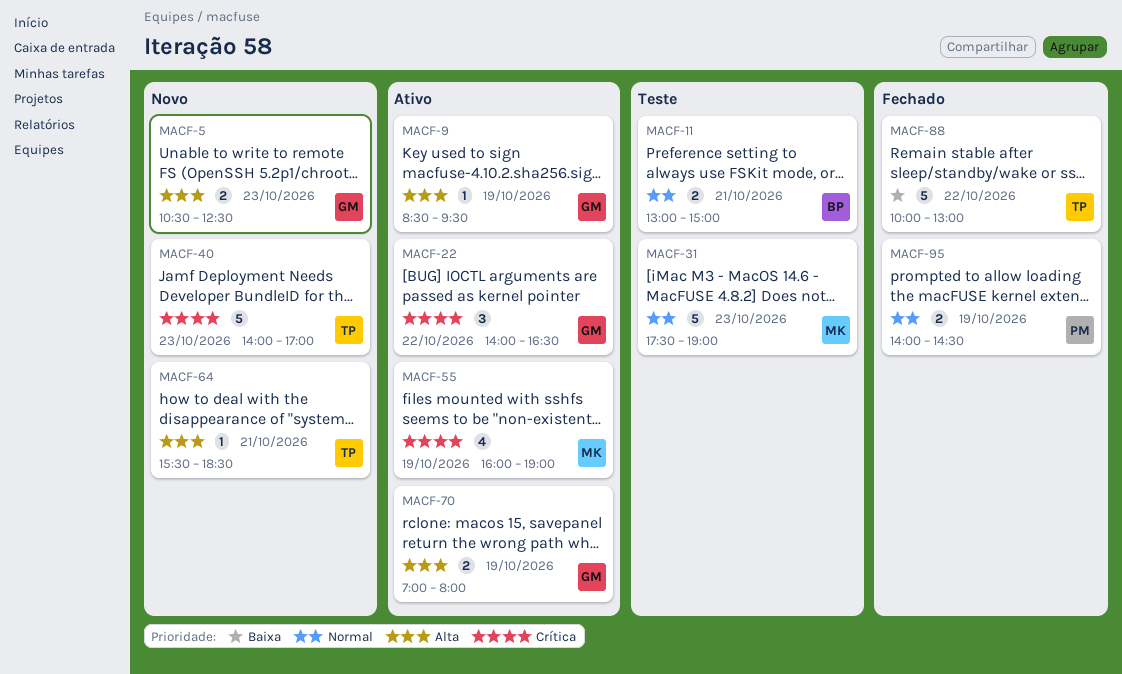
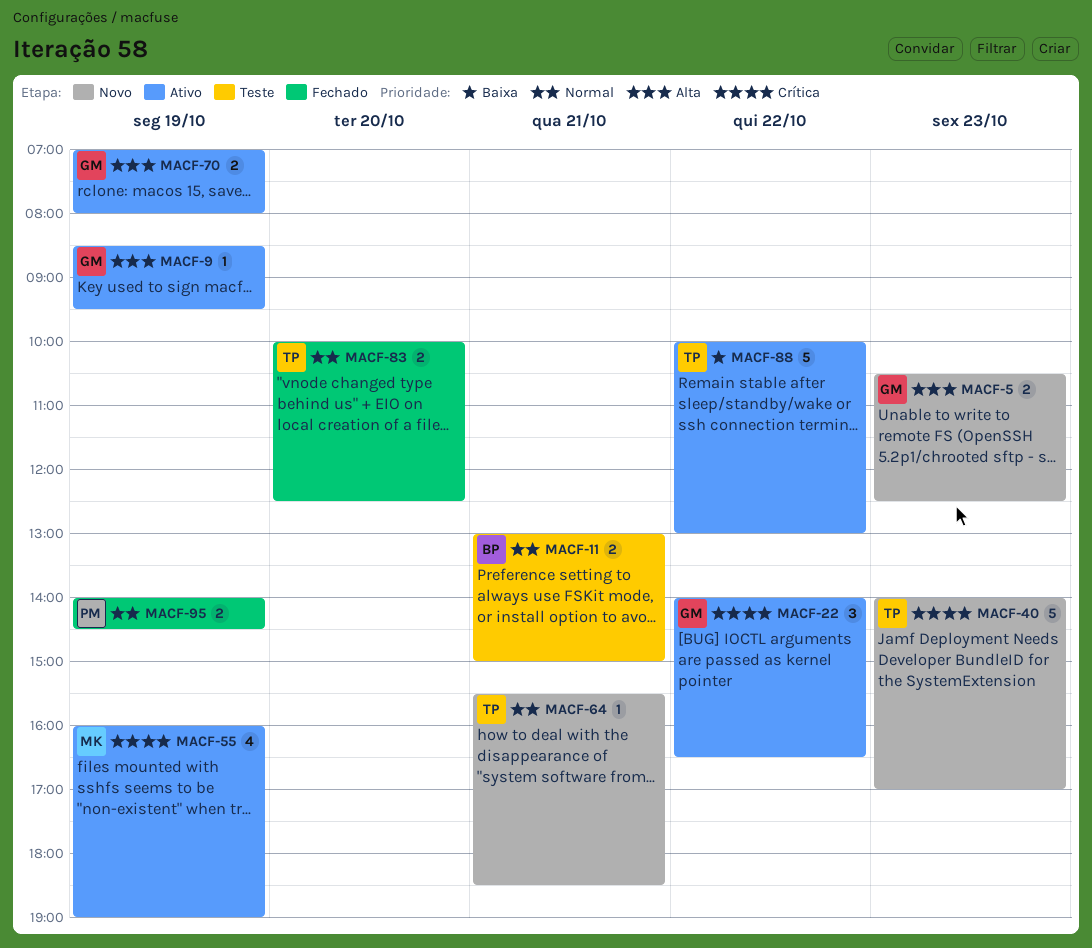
MACF-31: present -> none
MACF-64, priority: Alta -> Normal
MACF-83: none -> present
MACF-88, status: Fechado -> Ativo

